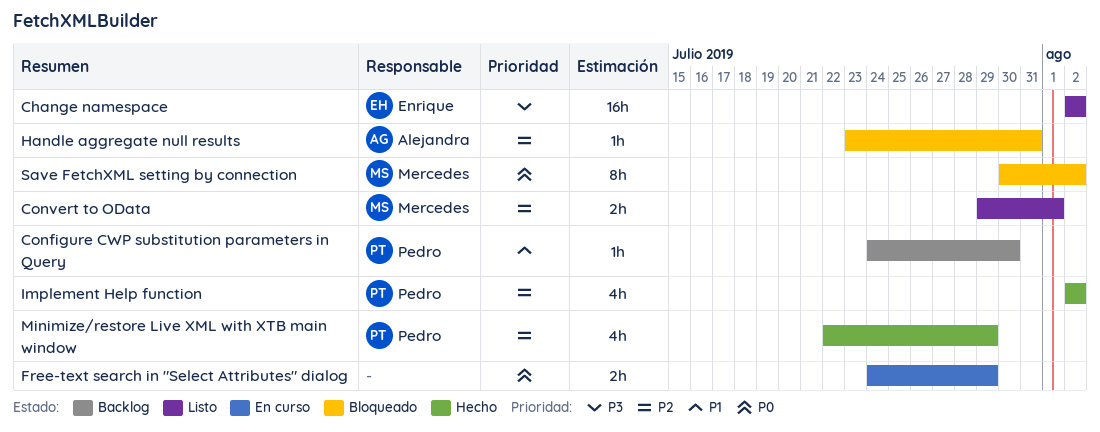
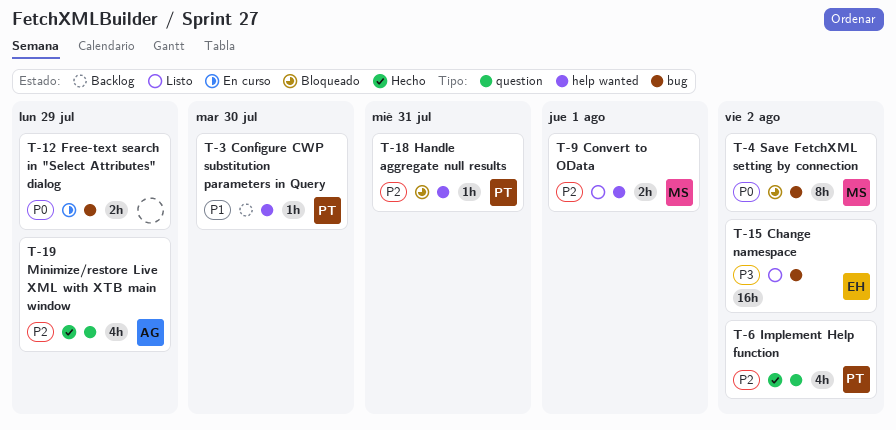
Handle aggregate null results, owner: Alejandra -> Pedro
Minimize/restore Live XML with XTB main window, owner: Pedro -> Alejandra

